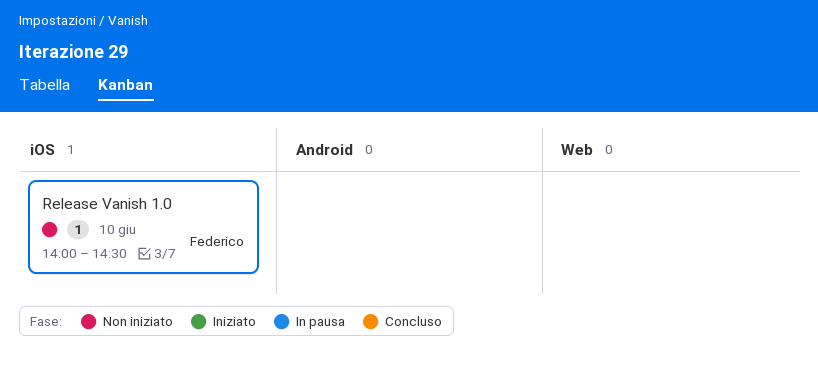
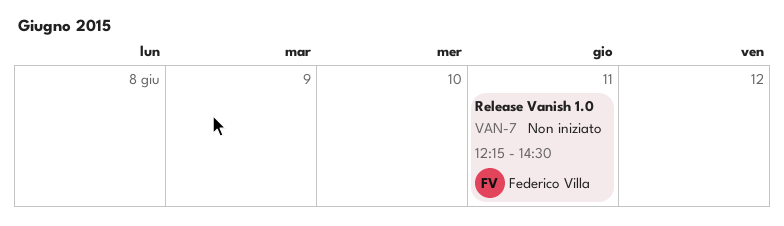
Release Vanish 1.0, day: Jun 10 -> Jun 11
Release Vanish 1.0, begins: 14:00 -> 12:15

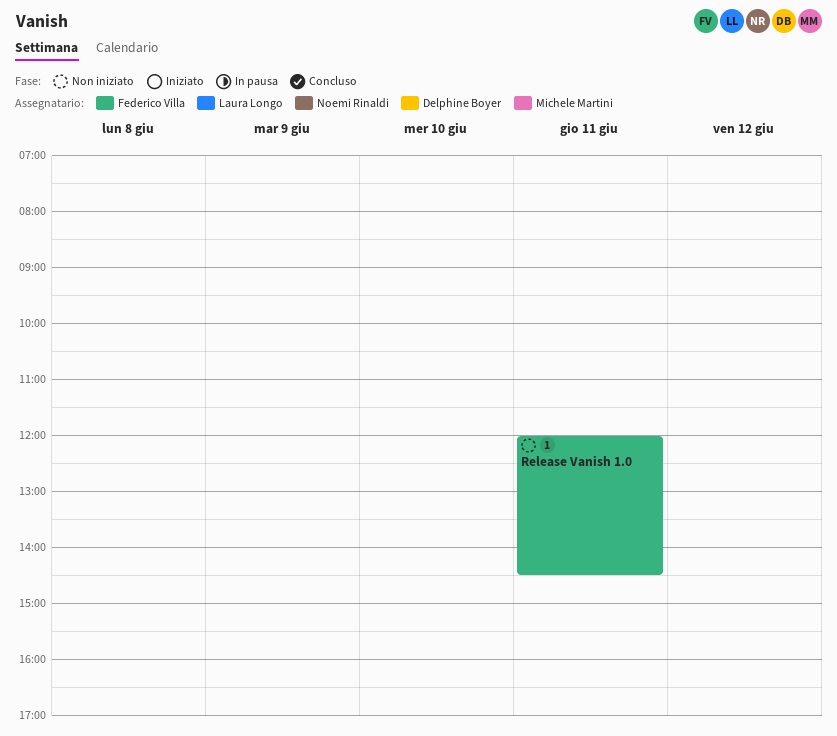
Release Vanish 1.0, begins: 12:15 -> 12:00

